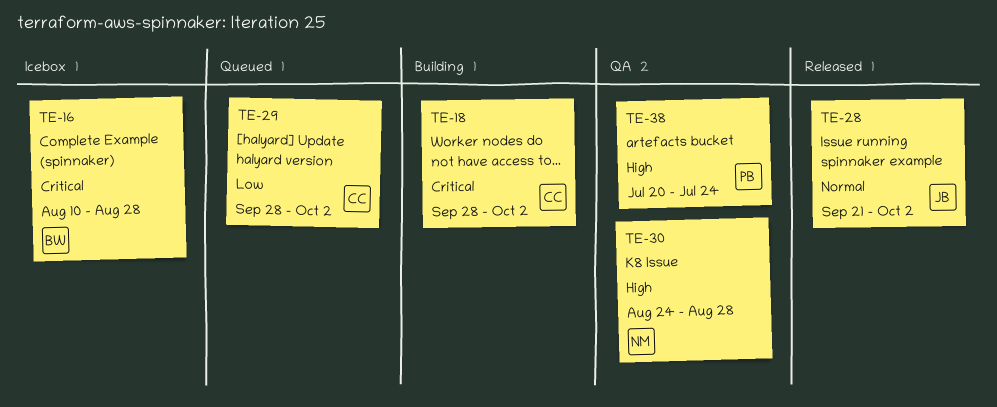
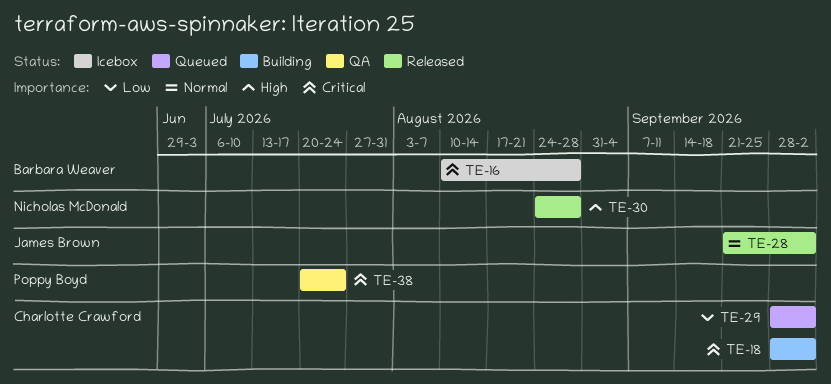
TE-30, status: QA -> Released
TE-38, priority: High -> Critical

